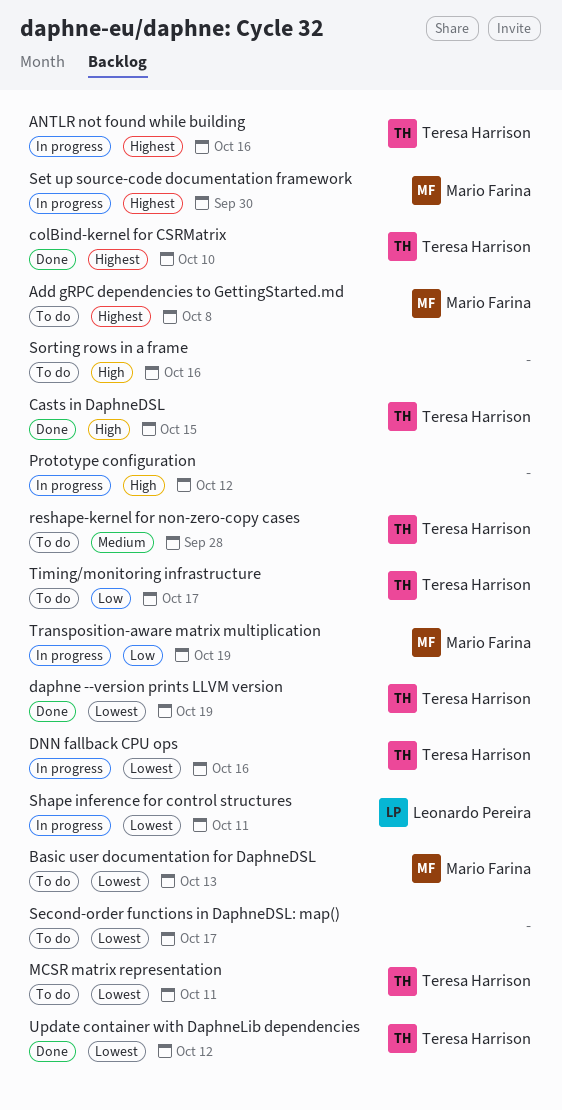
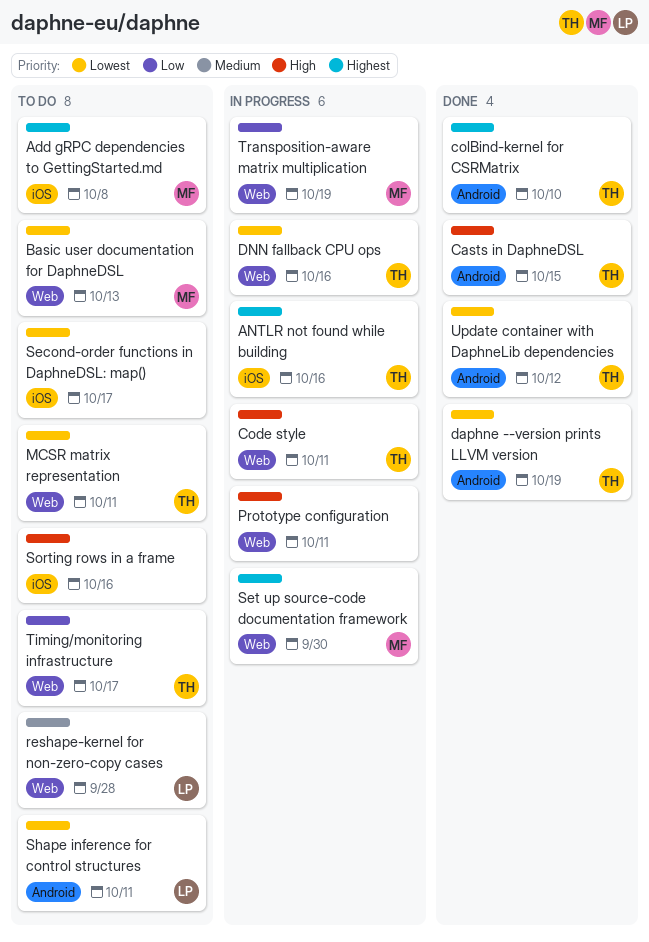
Code style: none -> present
Prototype configuration, due: Oct 12 -> Oct 11
reshape-kernel for non-zero-copy cases, owner: Teresa Harrison -> Leonardo Pereira
Shape inference for control structures, status: In progress -> To do

